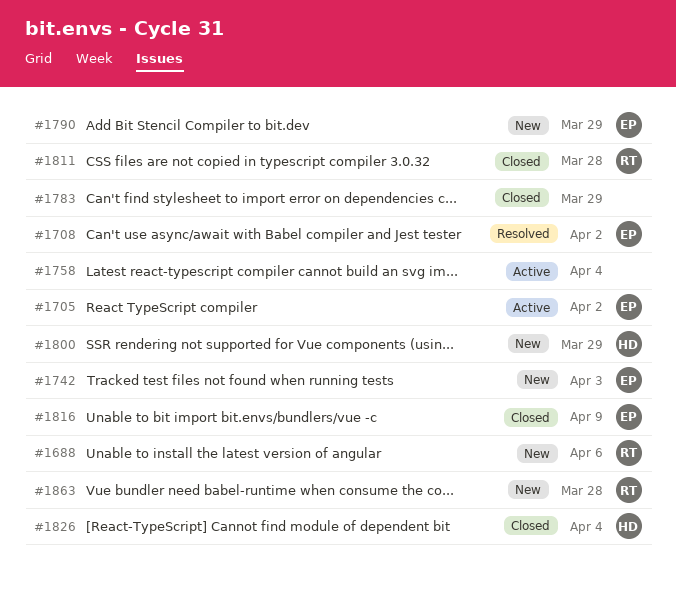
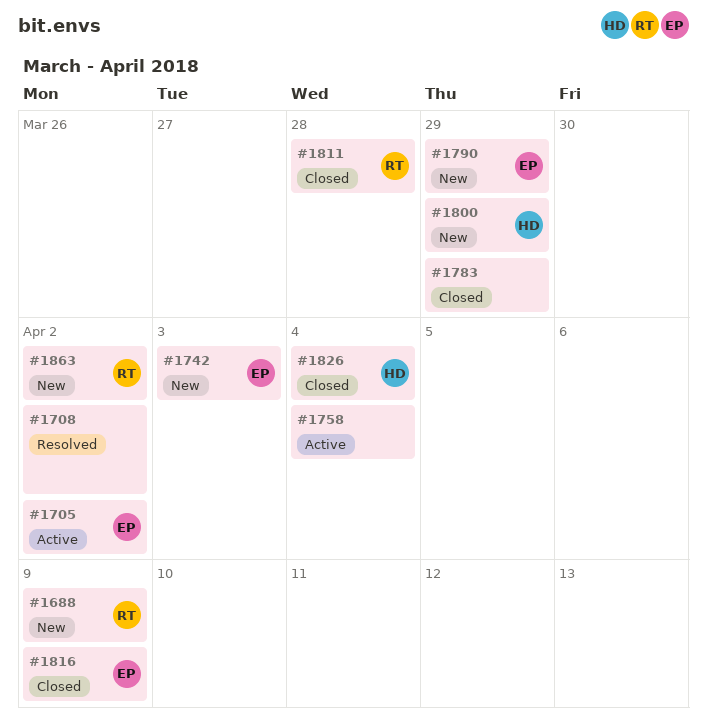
#1688, due: Apr 6 -> Apr 9
#1708, owner: EP -> none
#1863, due: Mar 28 -> Apr 2

